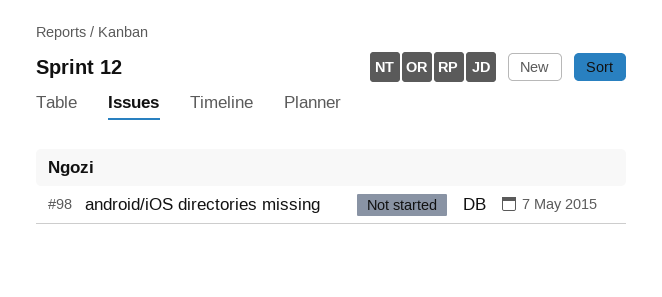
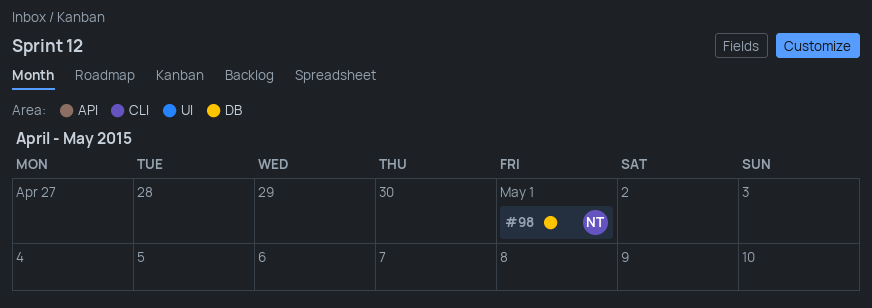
#98, due: May 7 -> May 1

